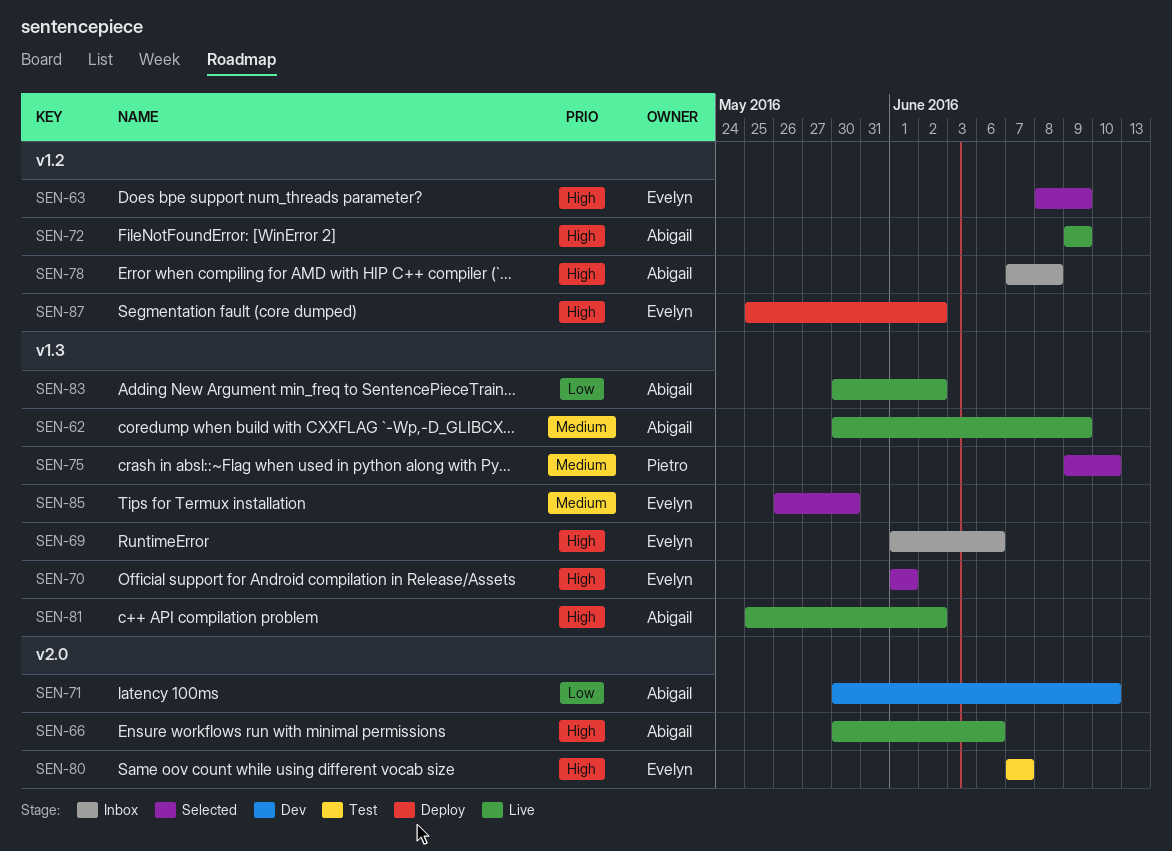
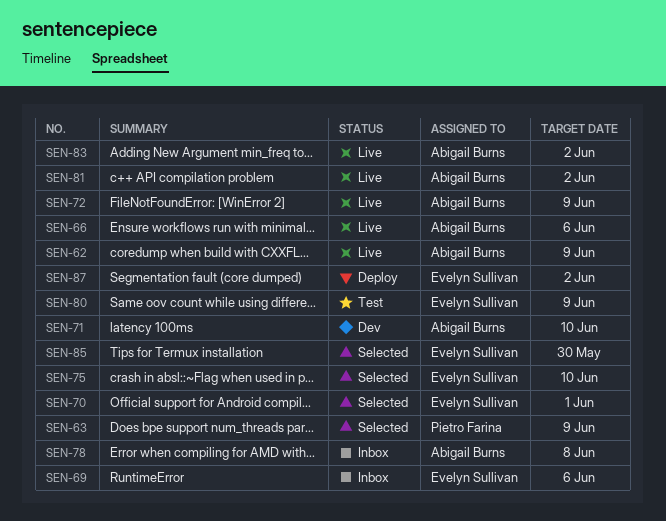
SEN-63, owner: Evelyn Sullivan -> Pietro Farina
SEN-75, owner: Pietro Farina -> Evelyn Sullivan
SEN-80, due: Jun 7 -> Jun 9

